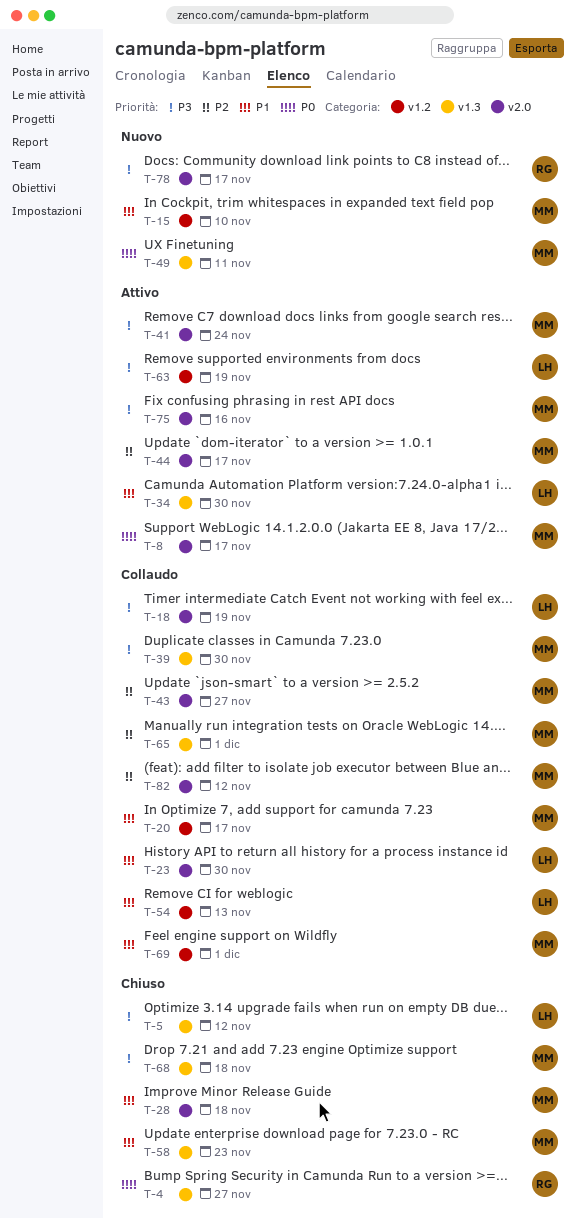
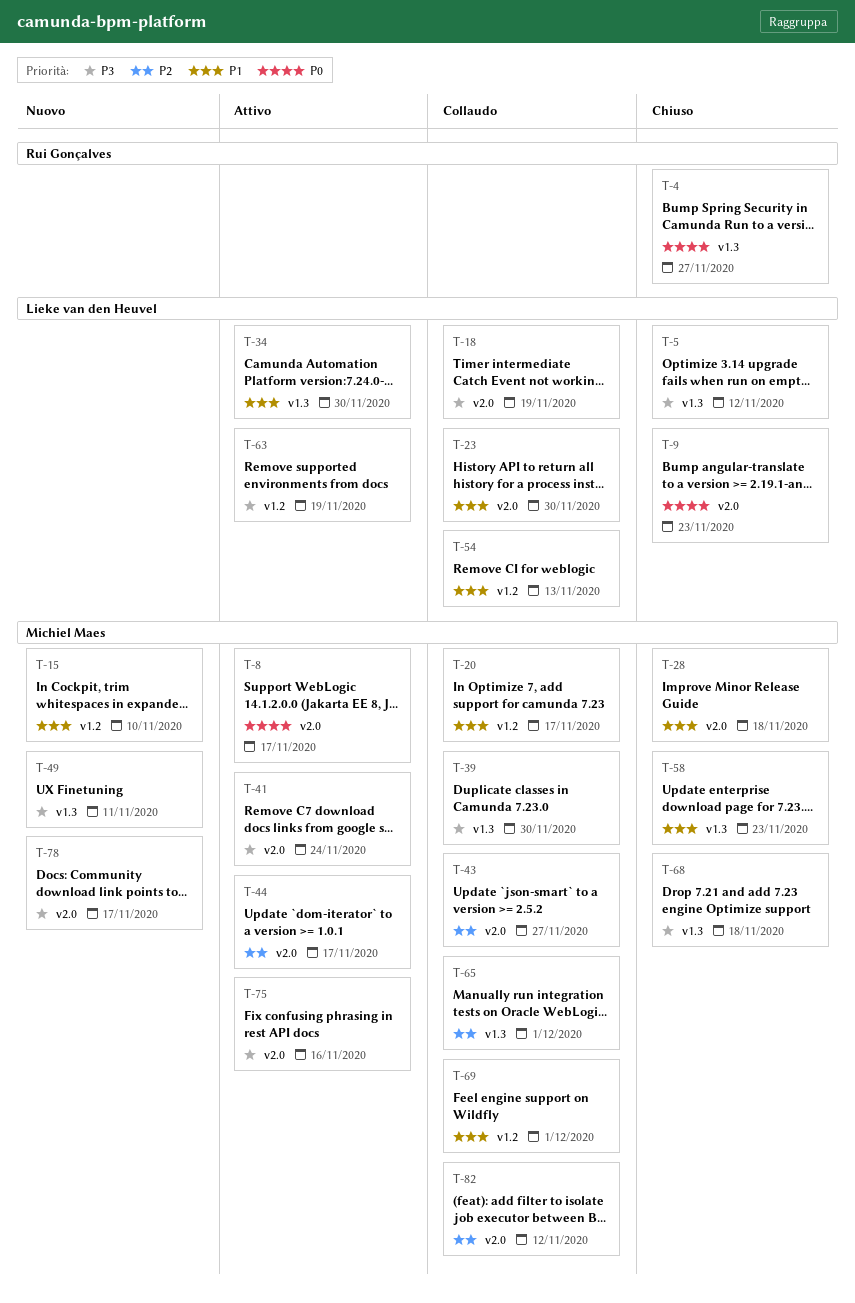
T-9: none -> present
T-49, priority: P0 -> P3
T-78, owner: Rui Gonçalves -> Michiel Maes

